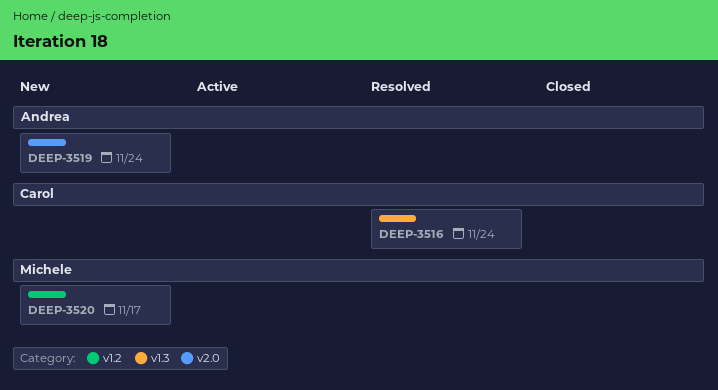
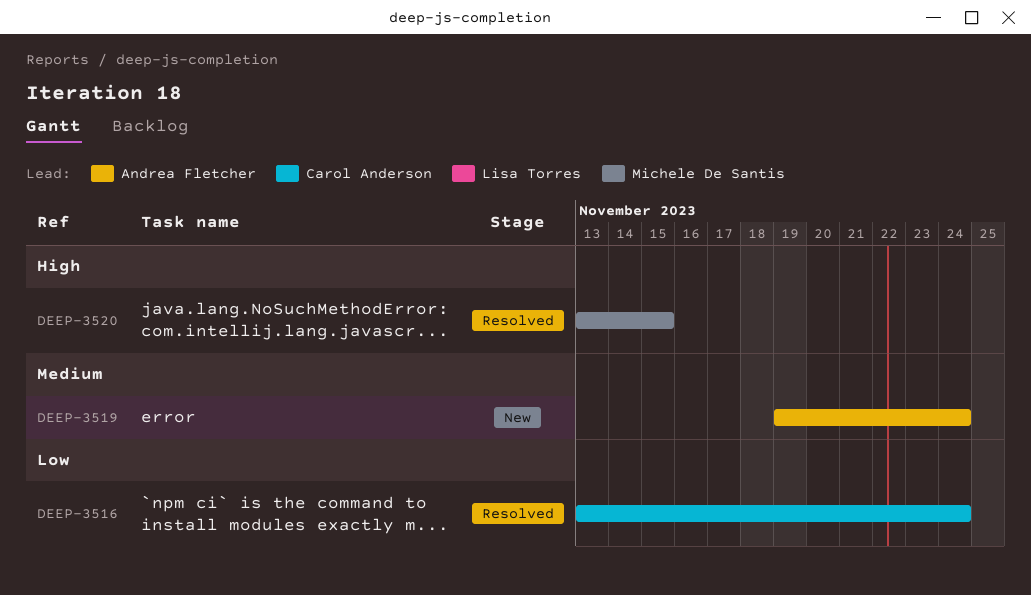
DEEP-3520, status: New -> Resolved
DEEP-3520, due: Nov 17 -> Nov 15

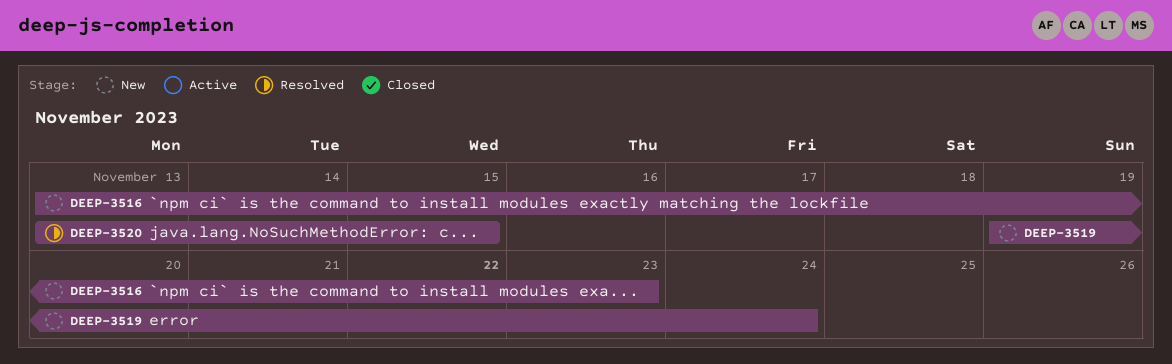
DEEP-3516, status: Resolved -> New
DEEP-3516, due: Nov 24 -> Nov 23

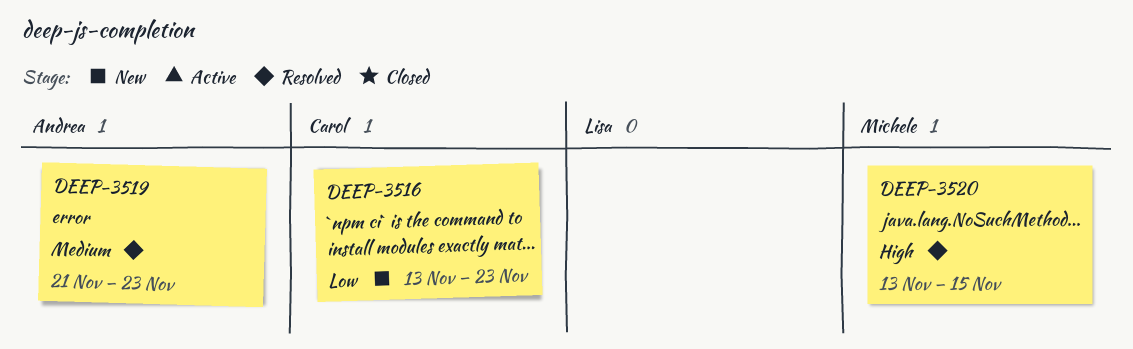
DEEP-3519, status: New -> Resolved
DEEP-3519, start: Nov 19 -> Nov 21
DEEP-3519, due: Nov 24 -> Nov 23

